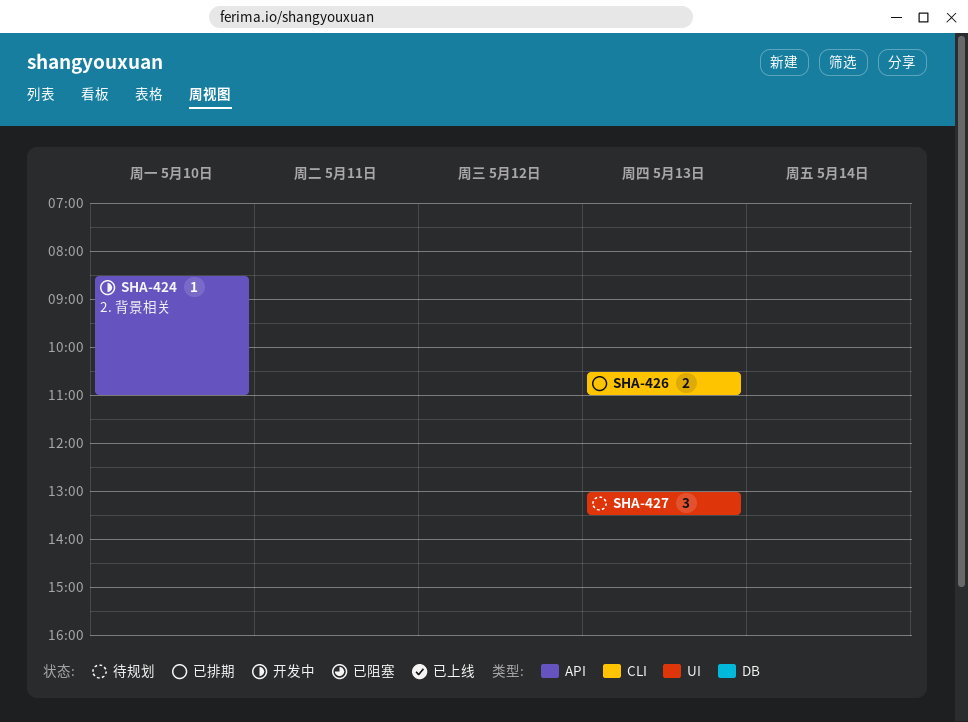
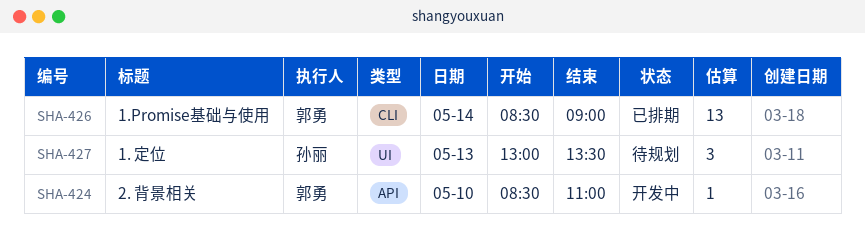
SHA-426, estimate: 2 -> 13
SHA-426, day: May 13 -> May 14
SHA-426, begins: 10:30 -> 08:30
SHA-426, ends: 11:00 -> 09:00

